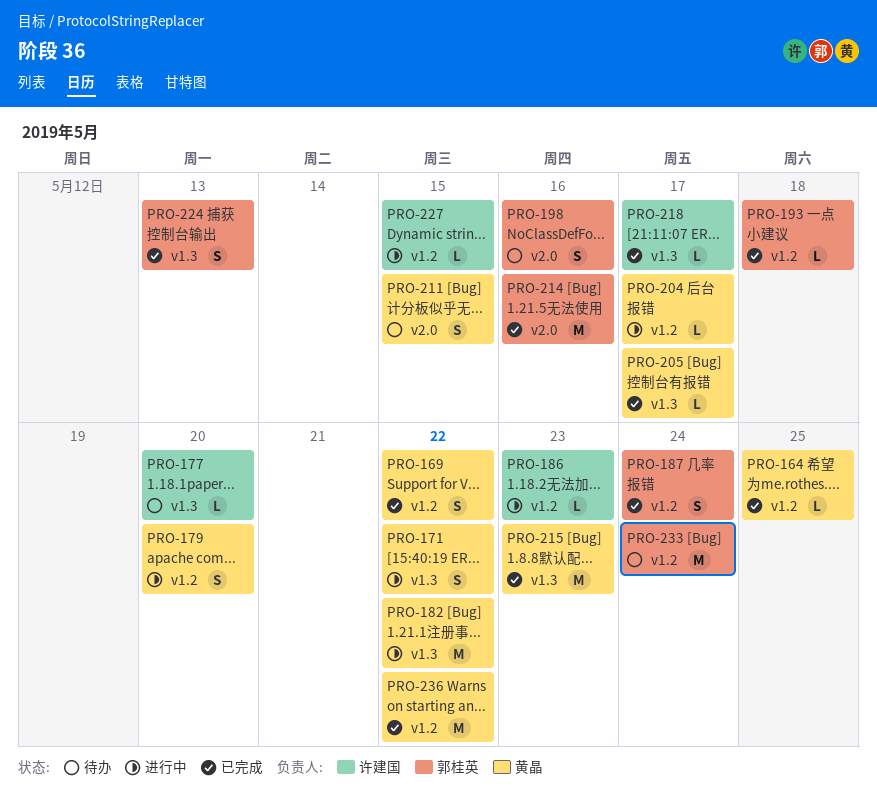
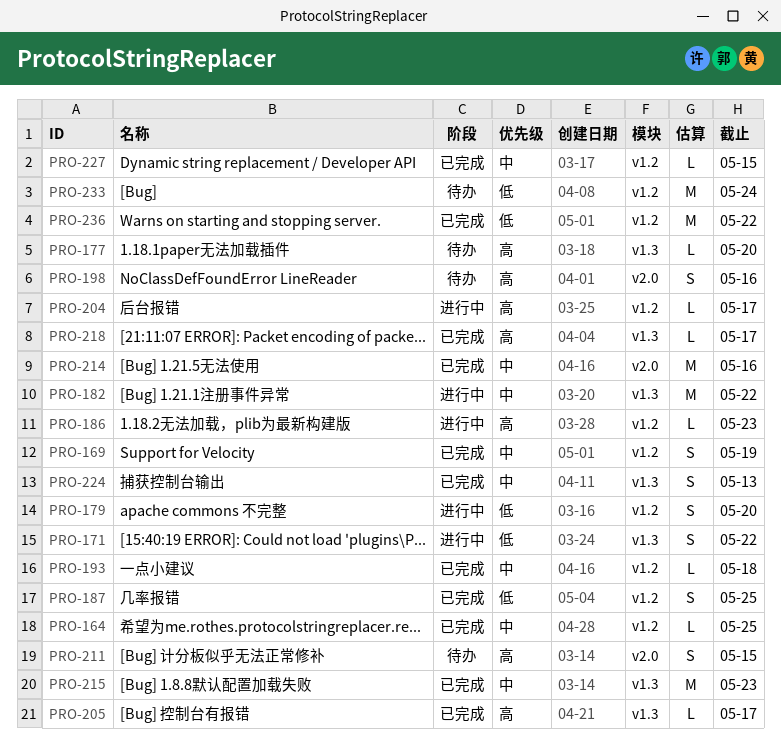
PRO-169, due: May 22 -> May 19
PRO-187, due: May 24 -> May 25
PRO-227, status: 进行中 -> 已完成

